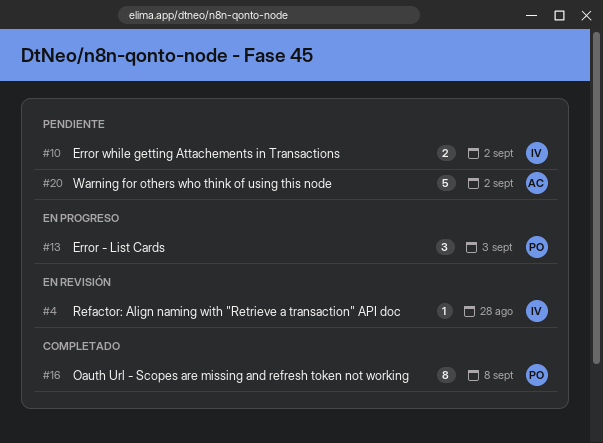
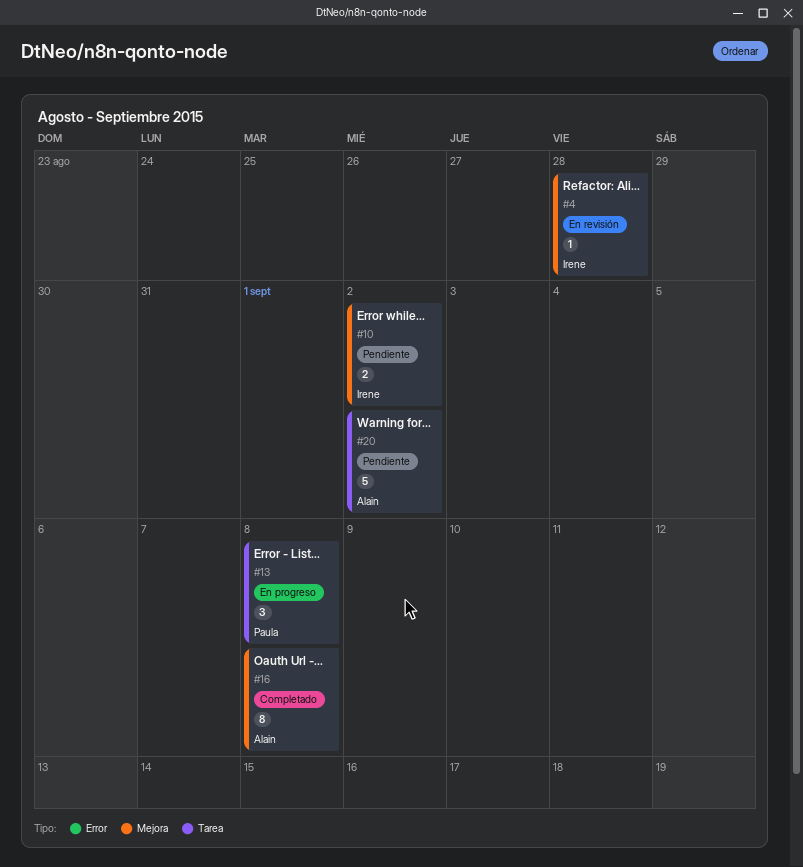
#13, due: Sep 3 -> Sep 8
#16, owner: Paula -> Alain

